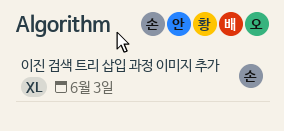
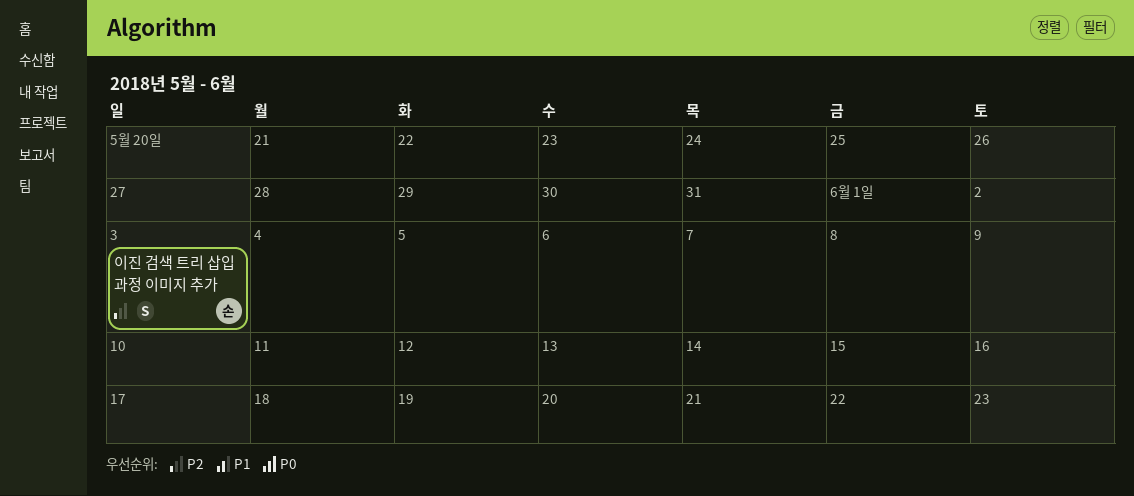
이진 검색 트리 삽입 과정 이미지 추가, estimate: XL -> S

